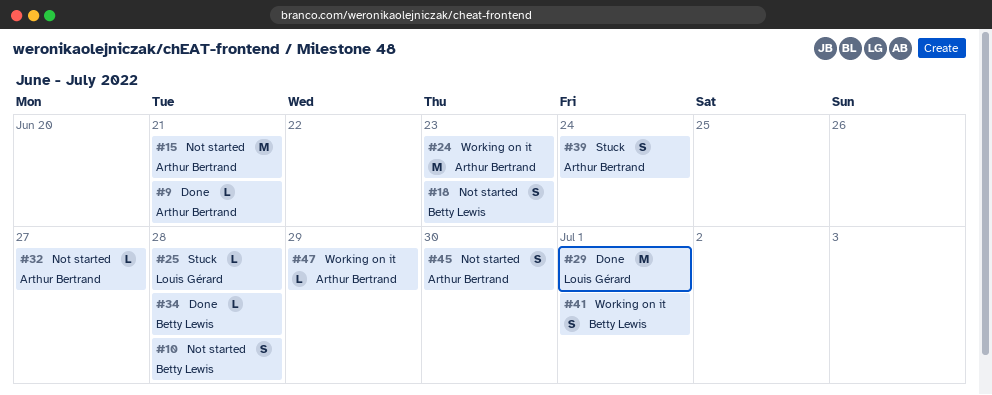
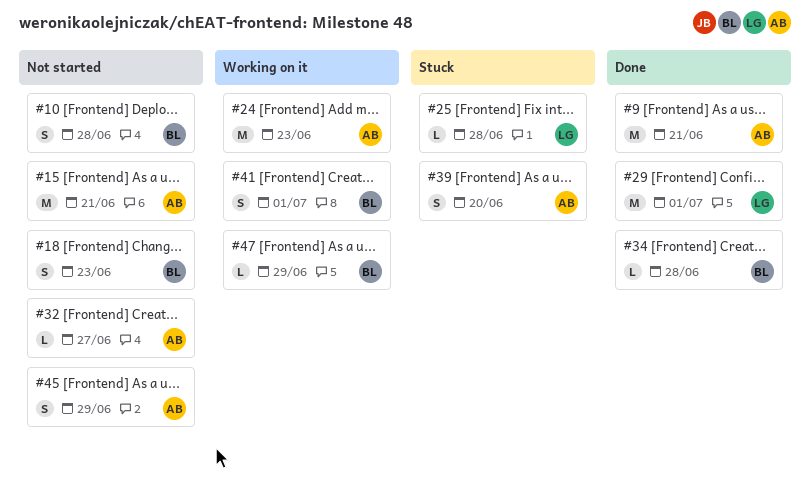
#9, estimate: L -> M
#39, due: Jun 24 -> Jun 20
#45, due: Jun 30 -> Jun 29
#47, owner: Arthur Bertrand -> Betty Lewis

